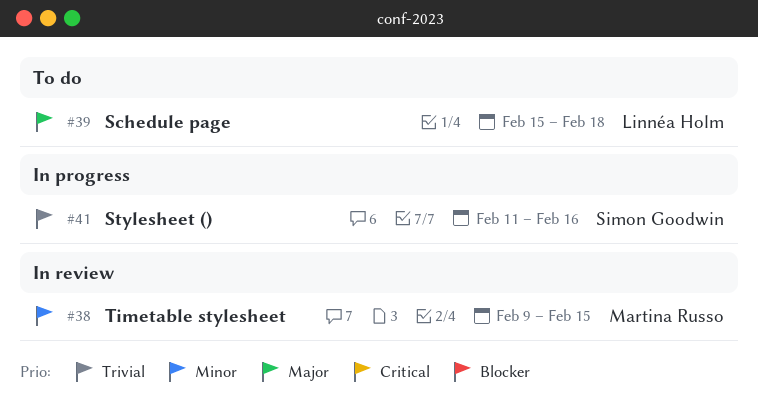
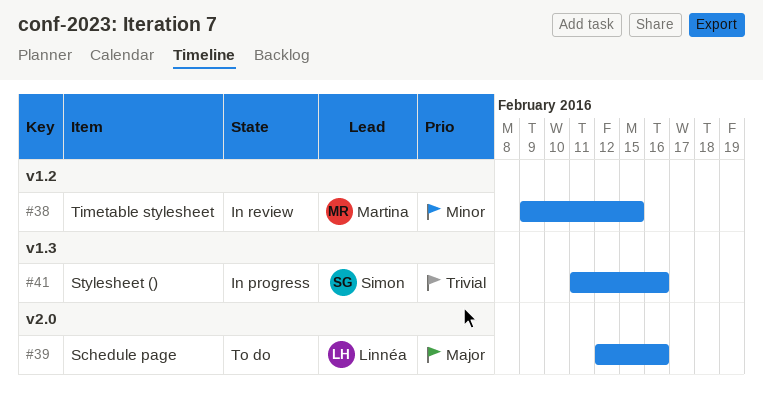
#39, start: Feb 15 -> Feb 12
#39, due: Feb 18 -> Feb 16

